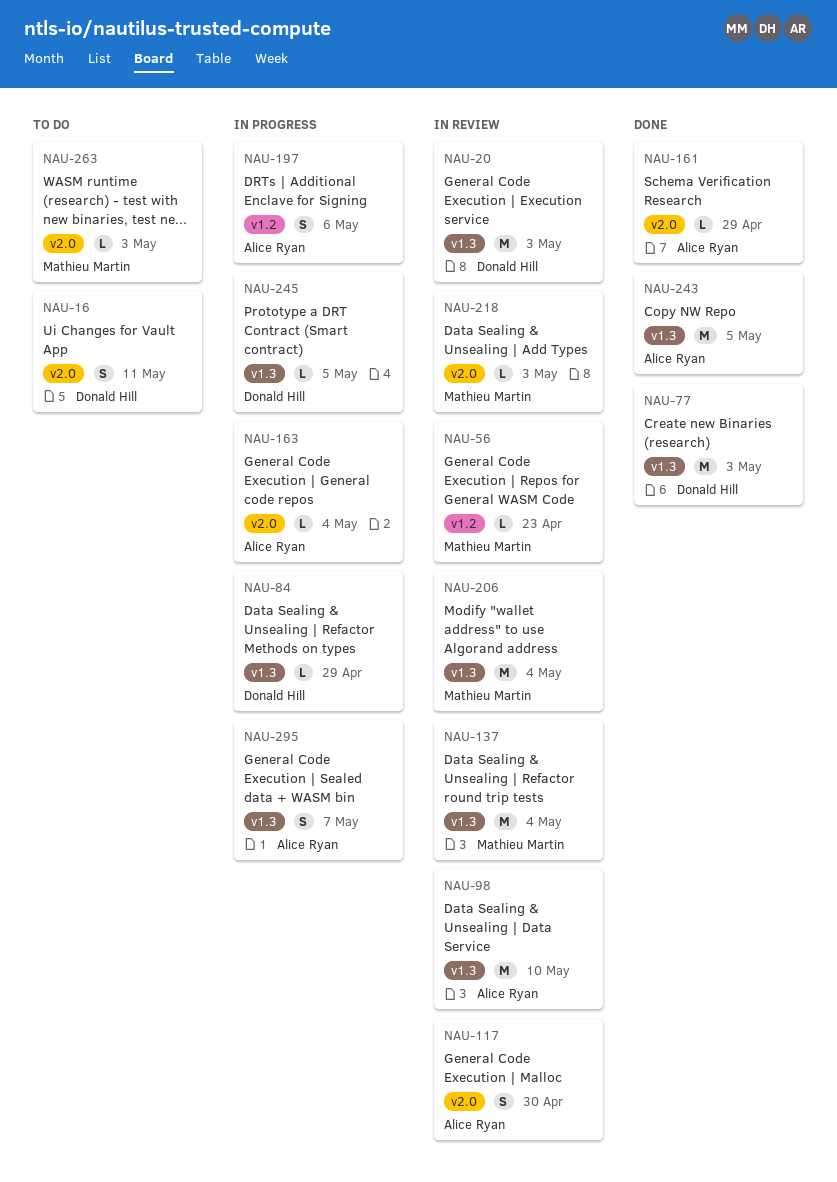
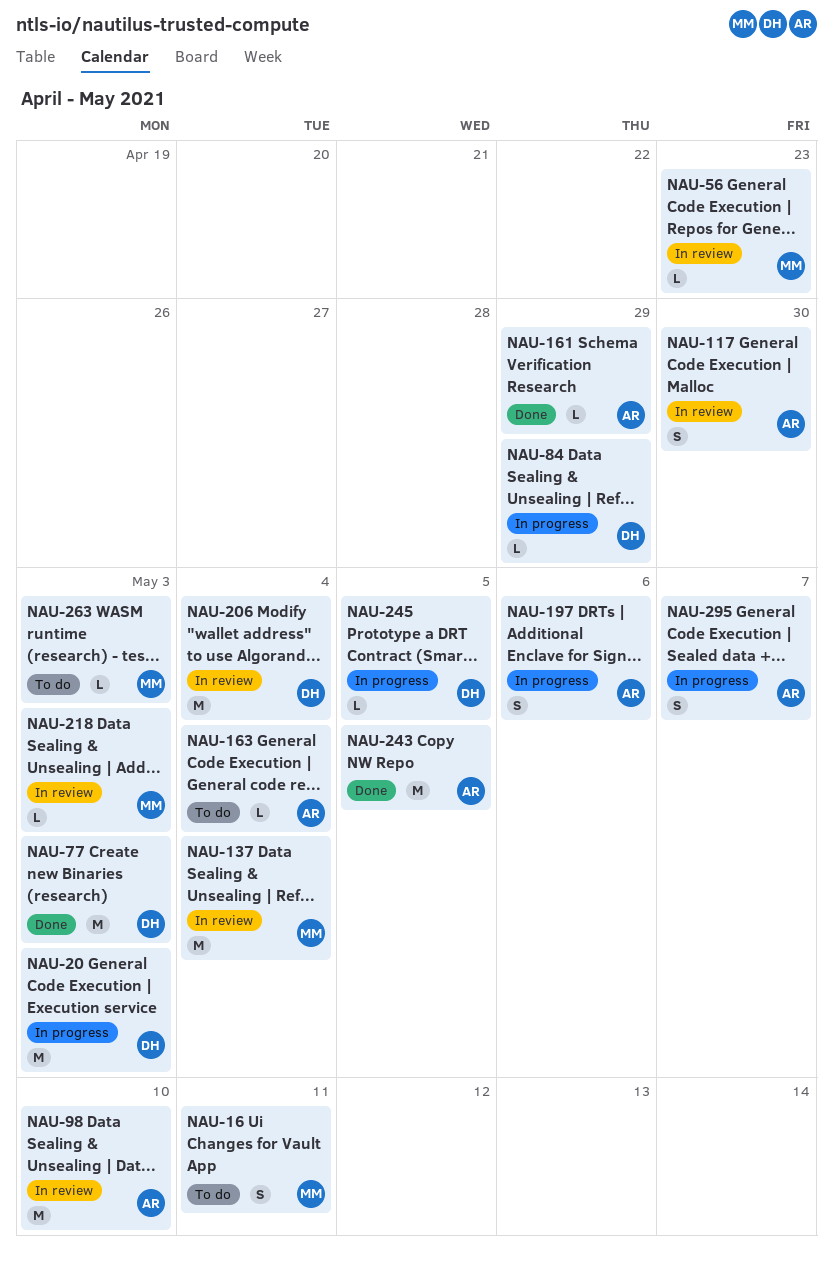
NAU-16, owner: Donald Hill -> Mathieu Martin
NAU-20, status: In review -> In progress
NAU-163, status: In progress -> To do
NAU-206, owner: Mathieu Martin -> Donald Hill

